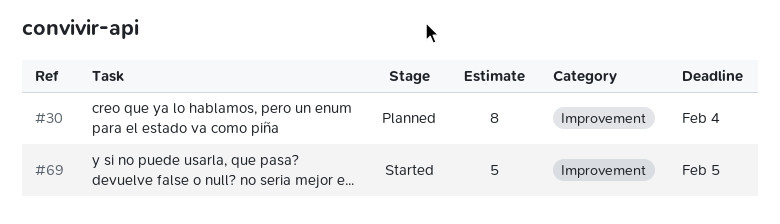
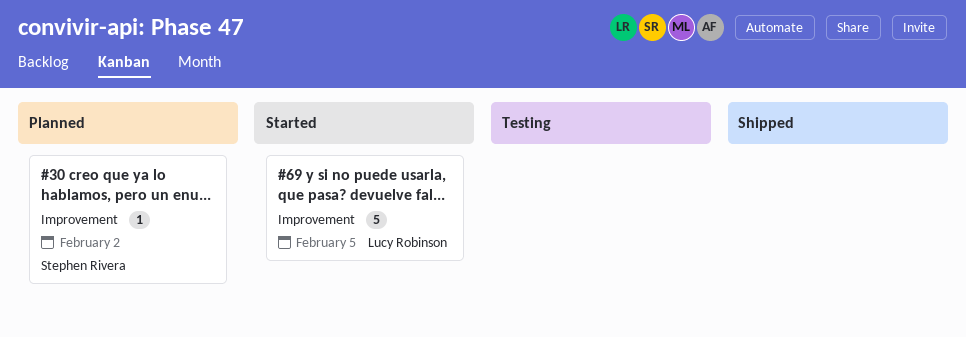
#30, estimate: 8 -> 1
#30, due: Feb 4 -> Feb 2

